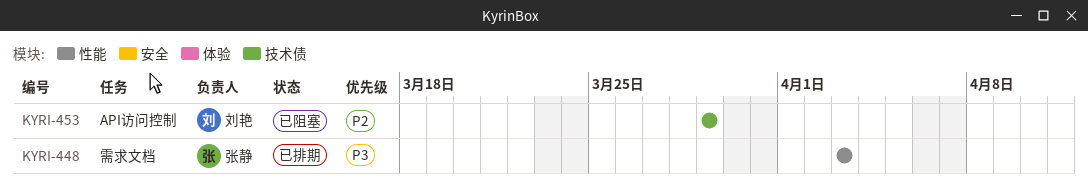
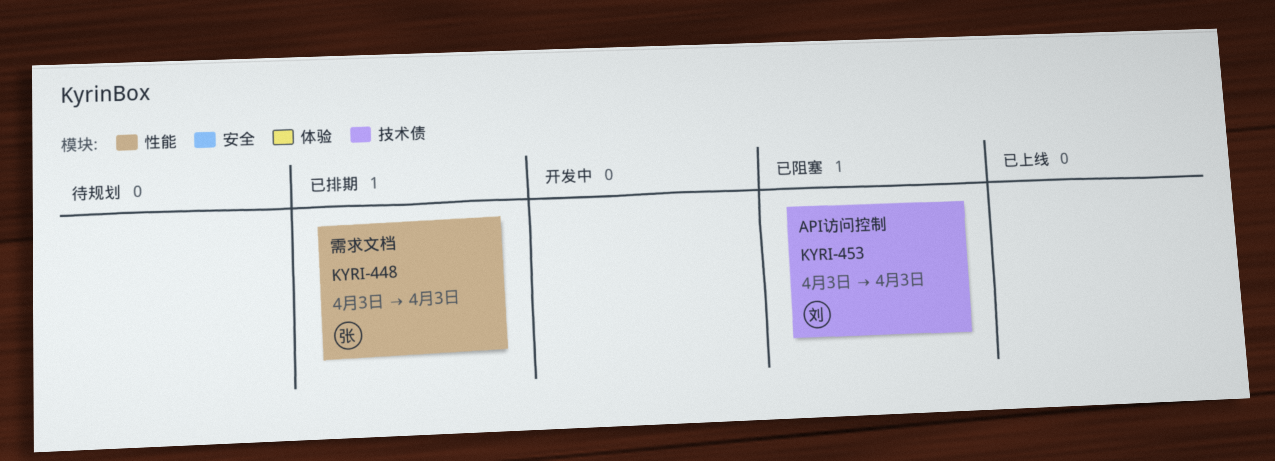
KYRI-453, start: Mar 29 -> Apr 3
KYRI-453, due: Mar 29 -> Apr 3

